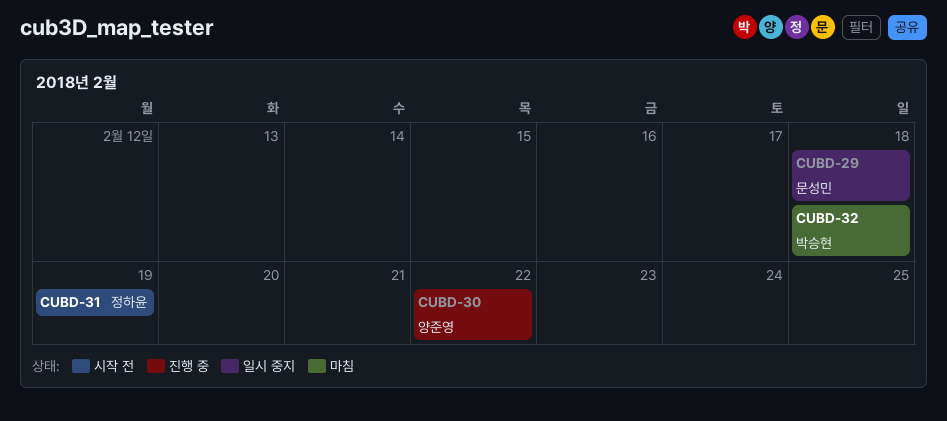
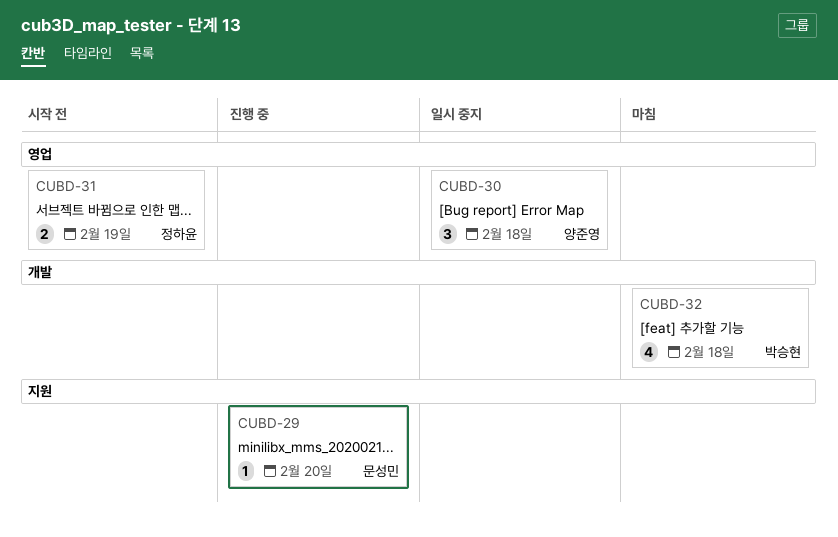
CUBD-29, status: 일시 중지 -> 진행 중
CUBD-29, due: Feb 18 -> Feb 20
CUBD-30, status: 진행 중 -> 일시 중지
CUBD-30, due: Feb 22 -> Feb 18

